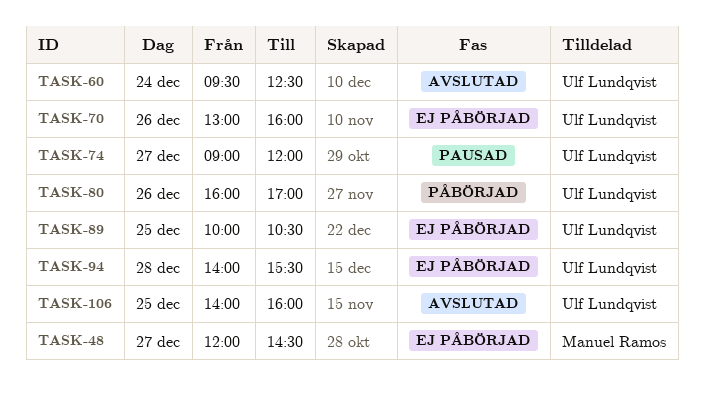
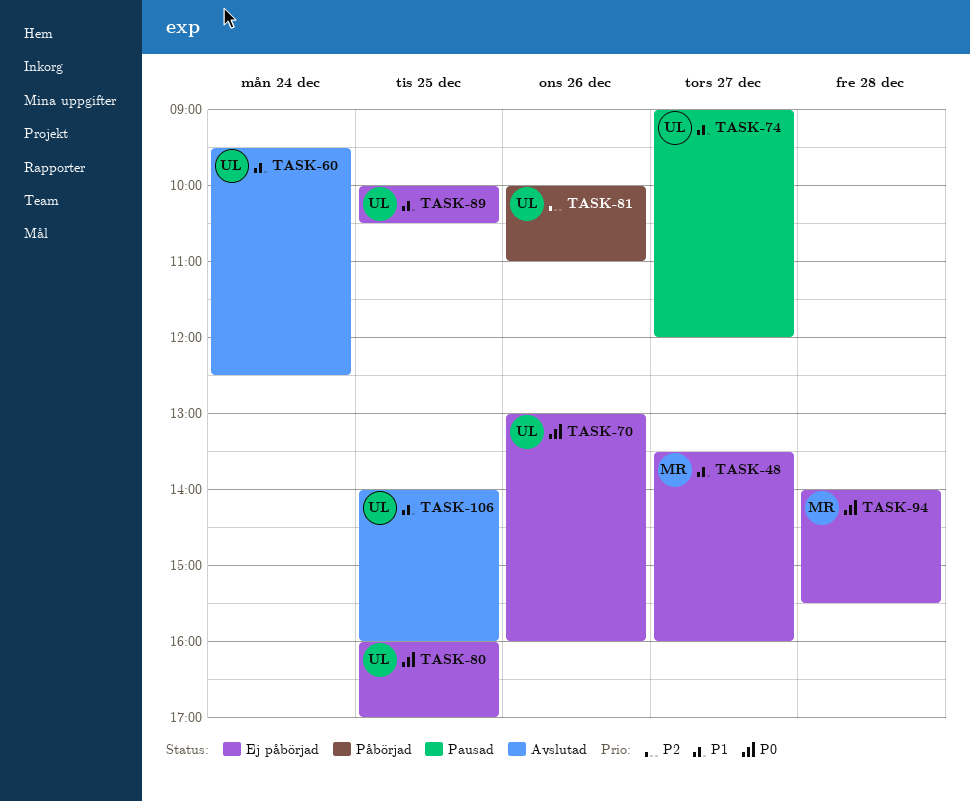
TASK-48, begins: 12:00 -> 13:30
TASK-48, ends: 14:30 -> 16:00
TASK-80, status: Påbörjad -> Ej påbörjad
TASK-80, day: Dec 26 -> Dec 25
TASK-81: none -> present
TASK-94, owner: Ulf Lundqvist -> Manuel Ramos

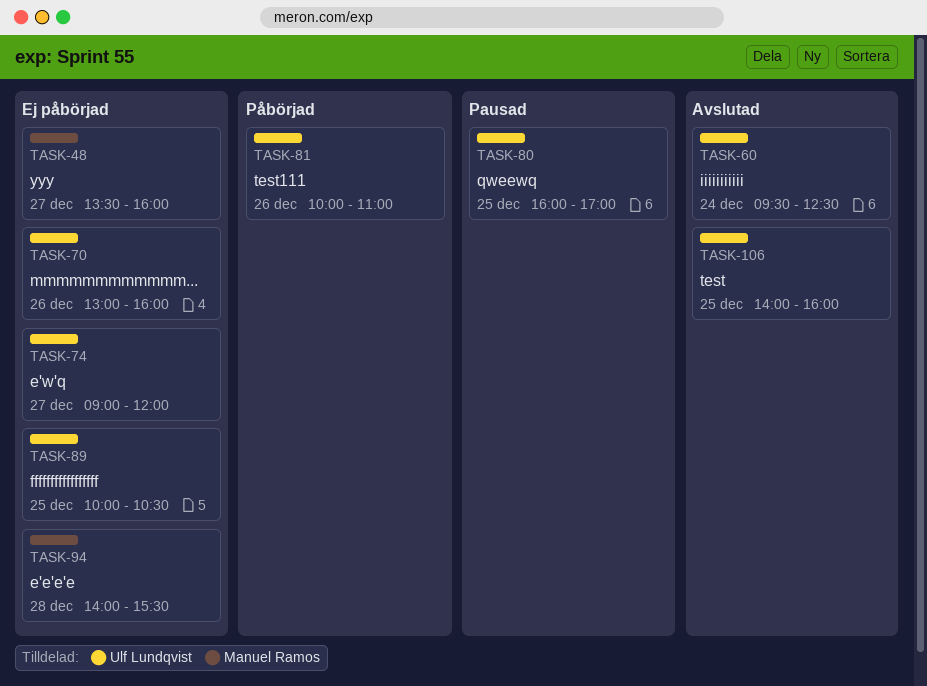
TASK-74, status: Pausad -> Ej påbörjad
TASK-80, status: Ej påbörjad -> Pausad

